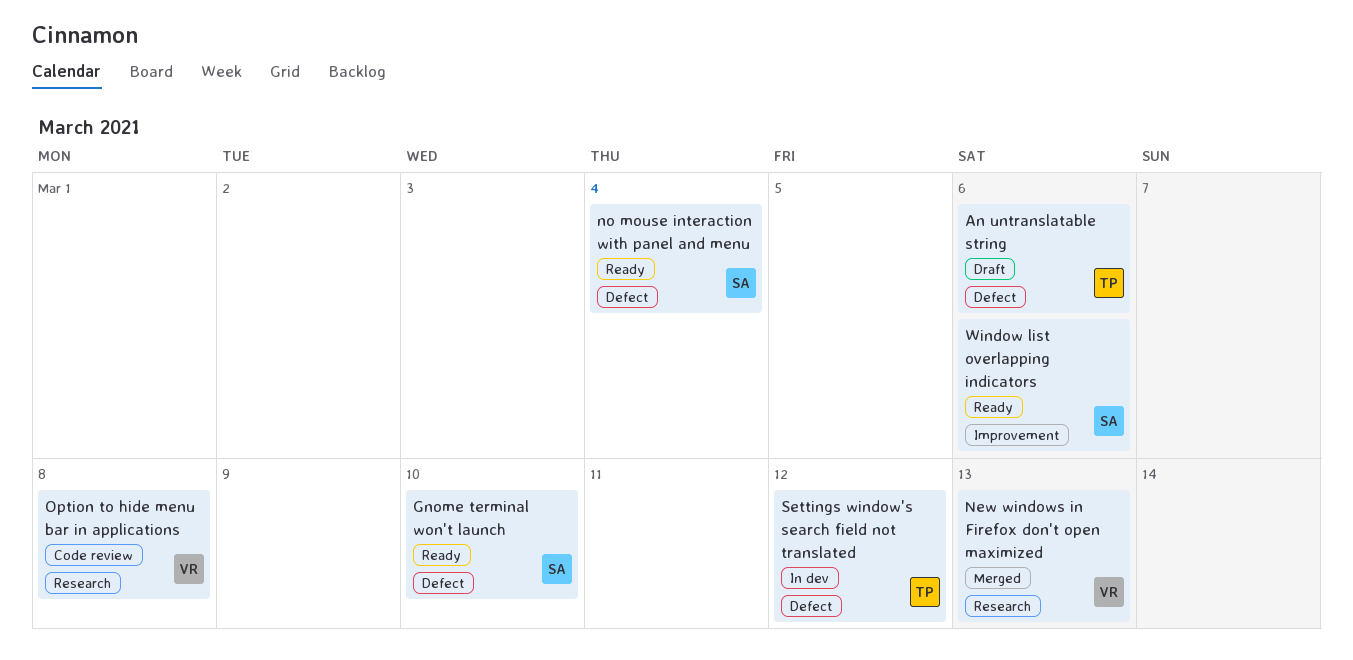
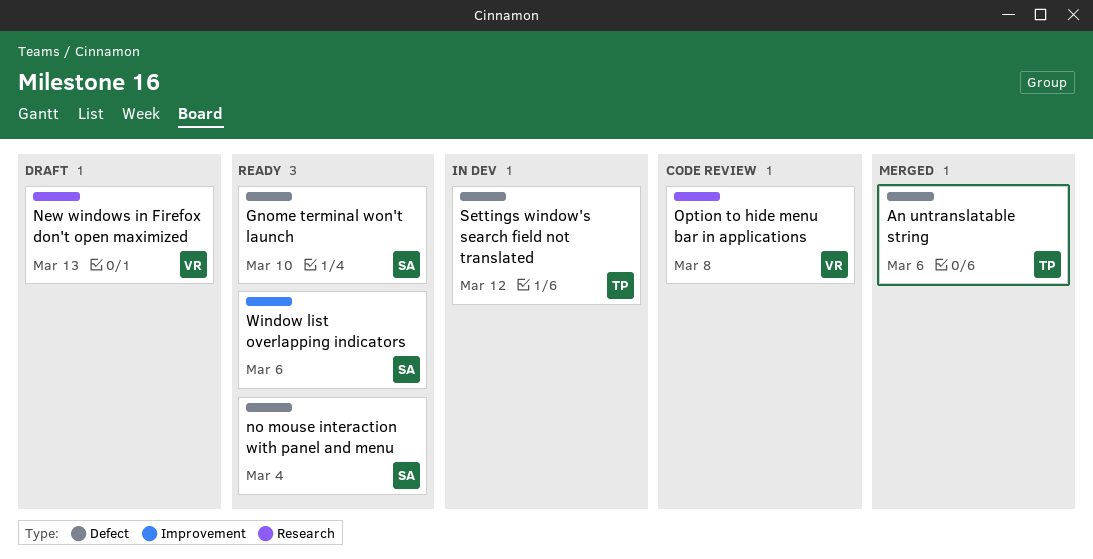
An untranslatable string, status: Draft -> Merged
New windows in Firefox don't open maximized, status: Merged -> Draft

